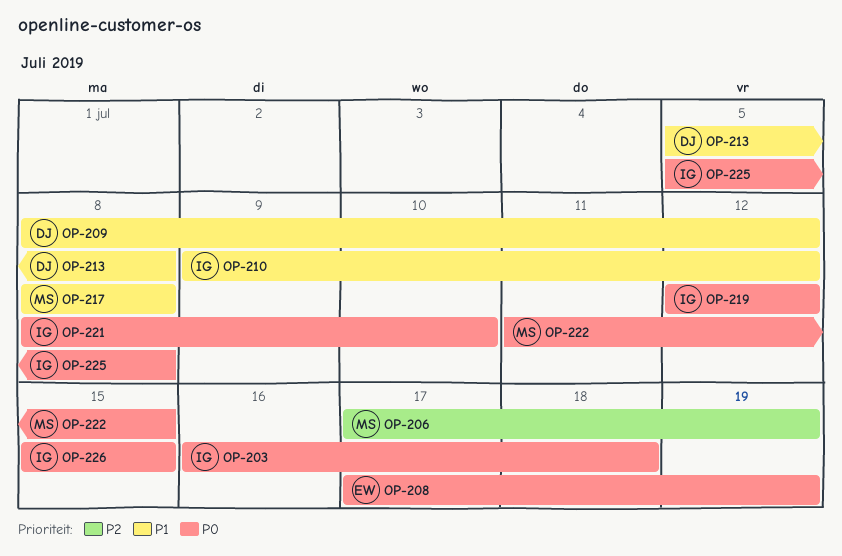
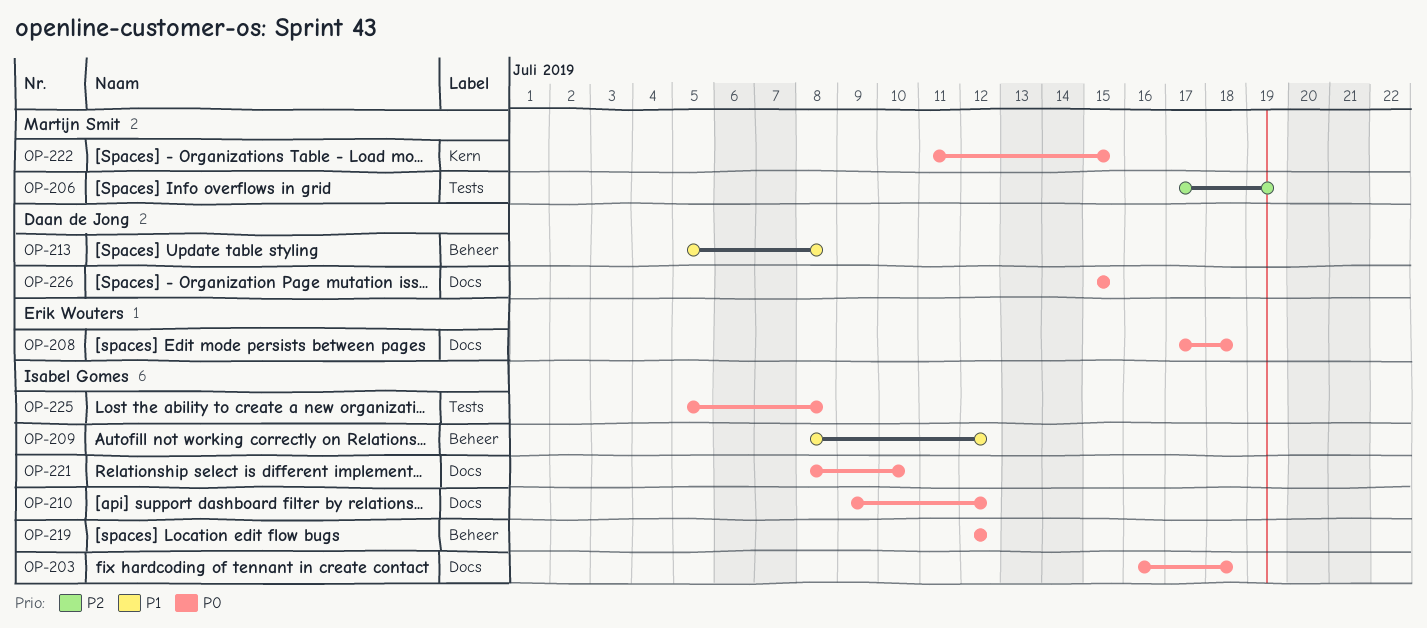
OP-208, due: Jul 19 -> Jul 18
OP-209, owner: Daan de Jong -> Isabel Gomes
OP-210, priority: P1 -> P0
OP-217: present -> none
OP-226, owner: Isabel Gomes -> Daan de Jong

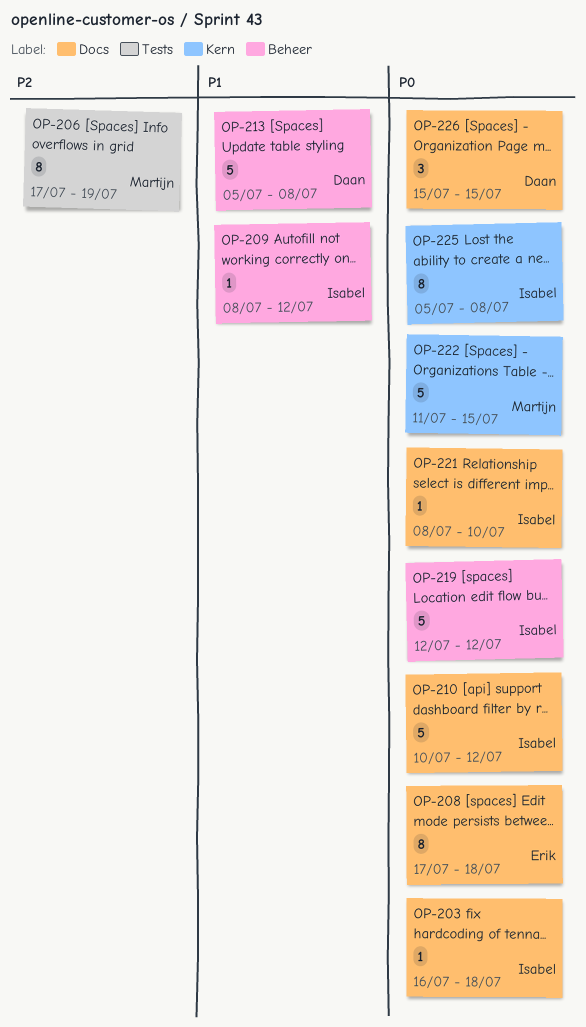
OP-210, start: Jul 9 -> Jul 10
OP-225, label: Tests -> Kern

